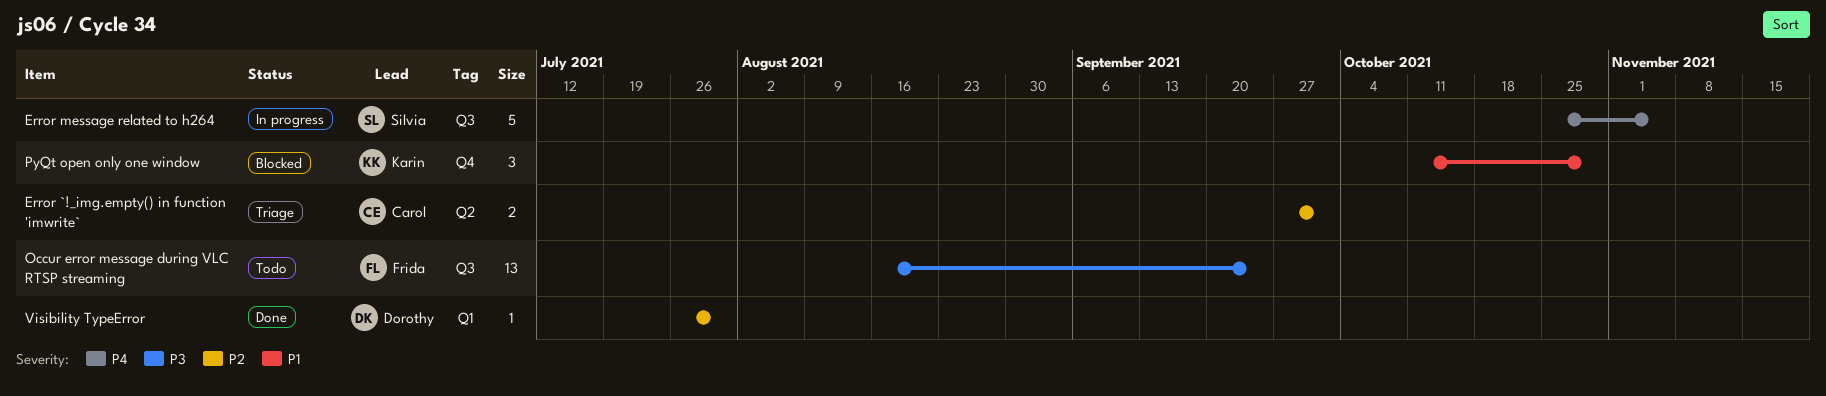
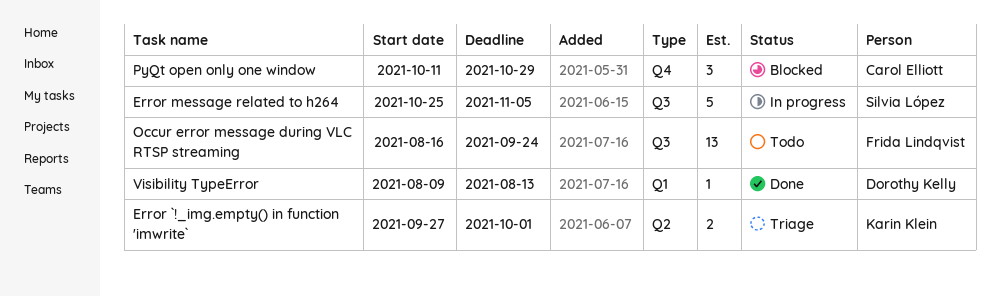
Error `!_img.empty() in function 'imwrite`, owner: Carol Elliott -> Karin Klein
PyQt open only one window, owner: Karin Klein -> Carol Elliott
Visibility TypeError, start: Jul 26 -> Aug 9
Visibility TypeError, due: Jul 30 -> Aug 13

